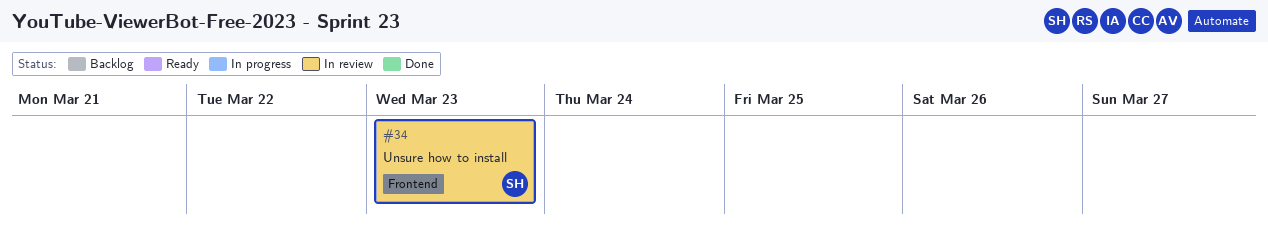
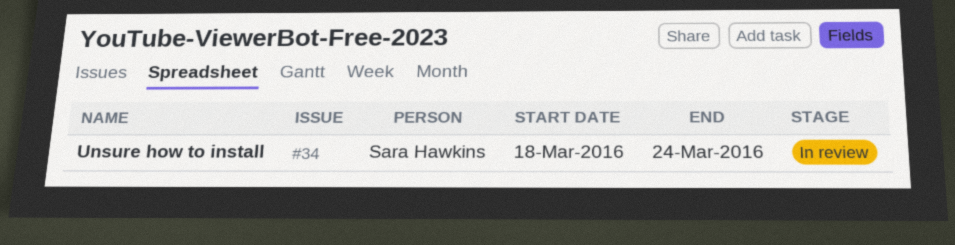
#34, due: Mar 23 -> Mar 24

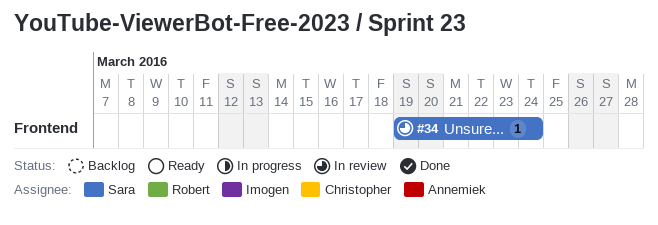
#34, start: Mar 18 -> Mar 19

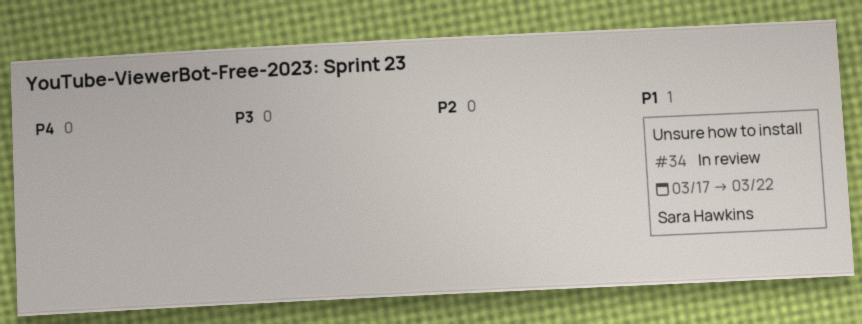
#34, start: Mar 19 -> Mar 17
#34, due: Mar 24 -> Mar 22

